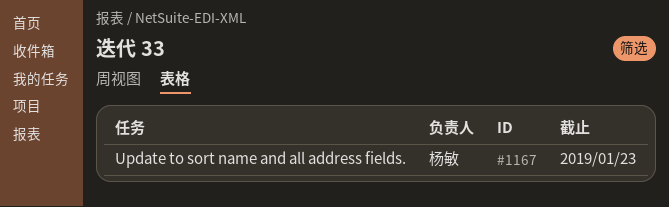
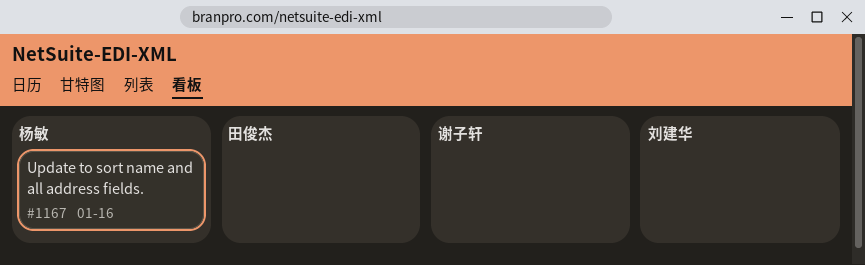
#1167, due: Jan 23 -> Jan 16

